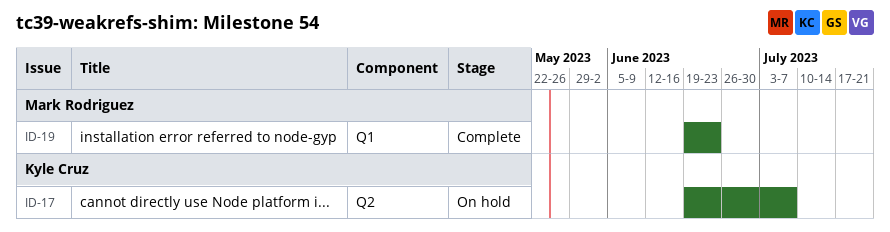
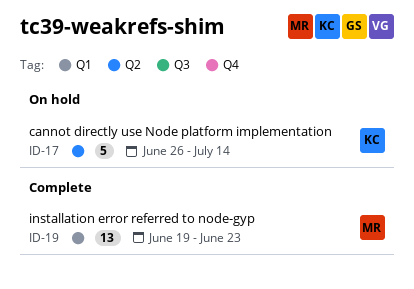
ID-17, start: Jun 19 -> Jun 26
ID-17, due: Jul 7 -> Jul 14

